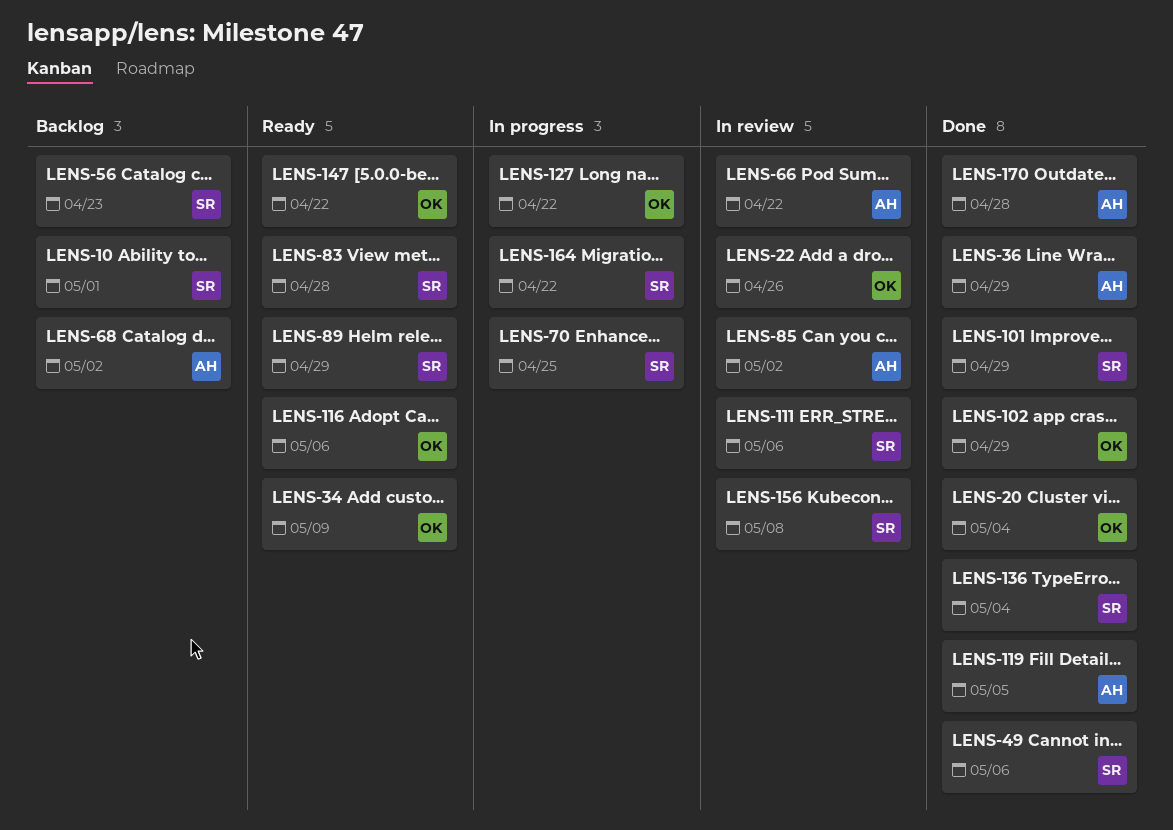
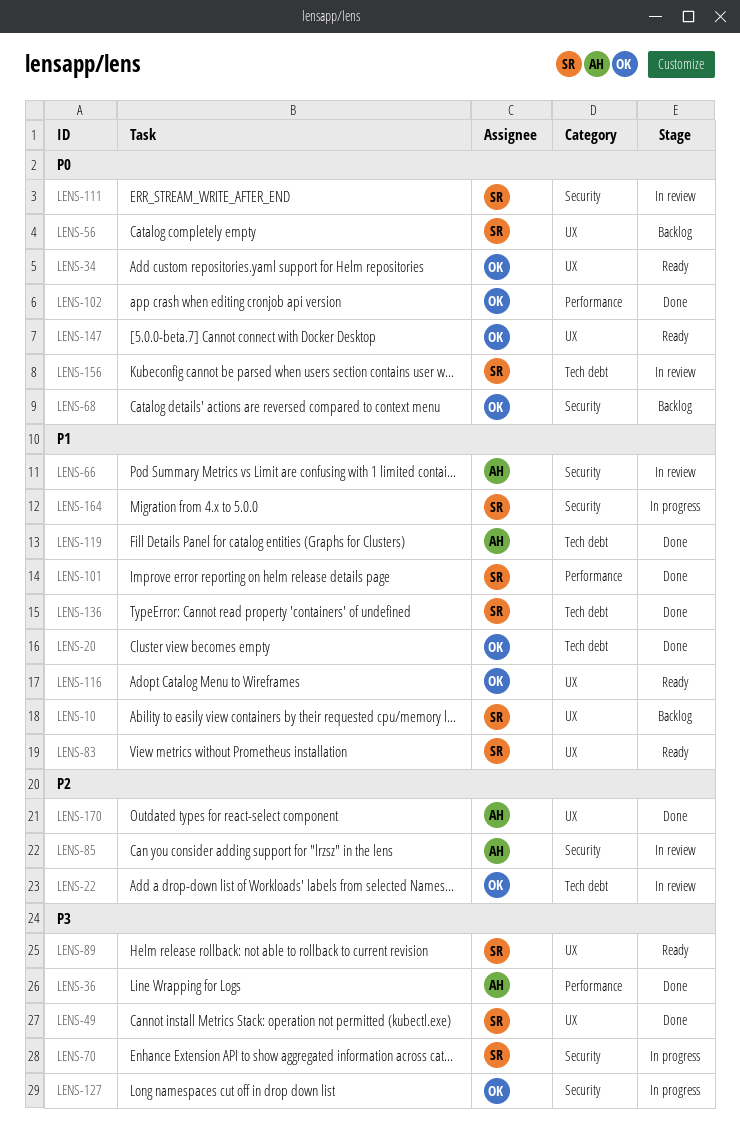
LENS-68, owner: AH -> OK

